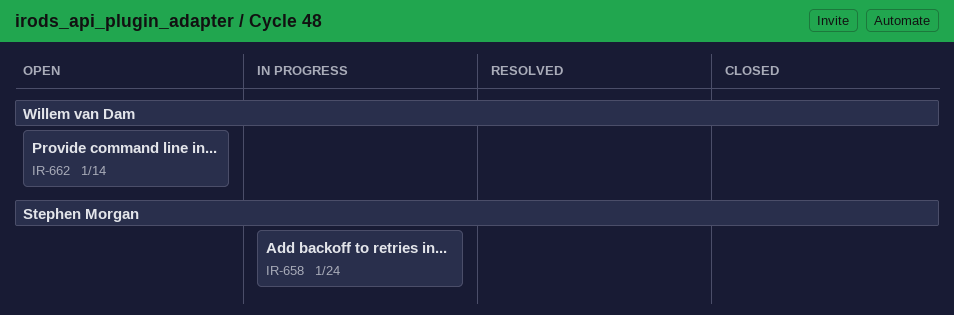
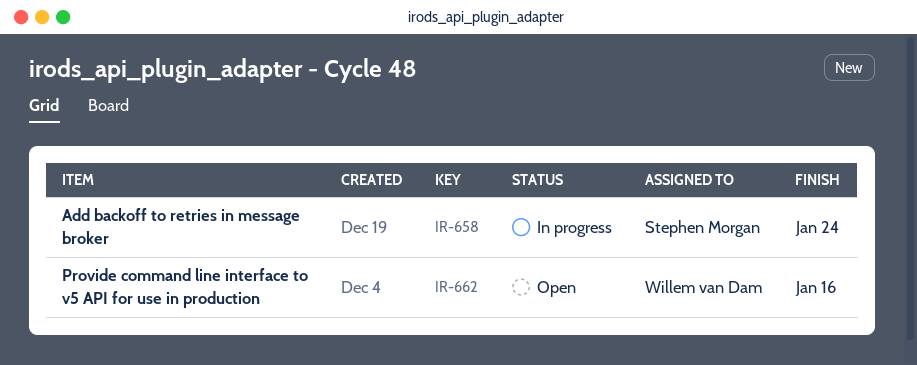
IR-662, due: Jan 14 -> Jan 16

